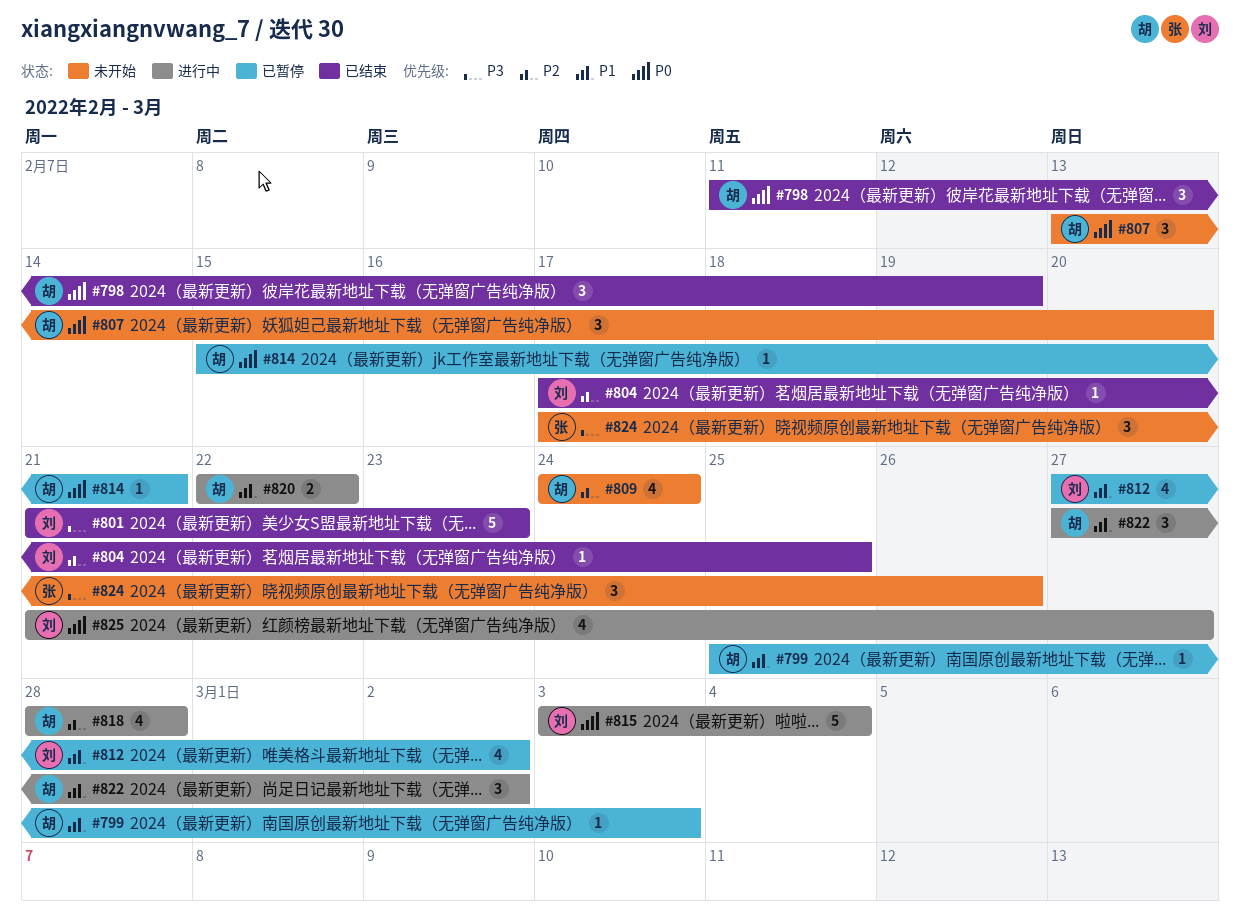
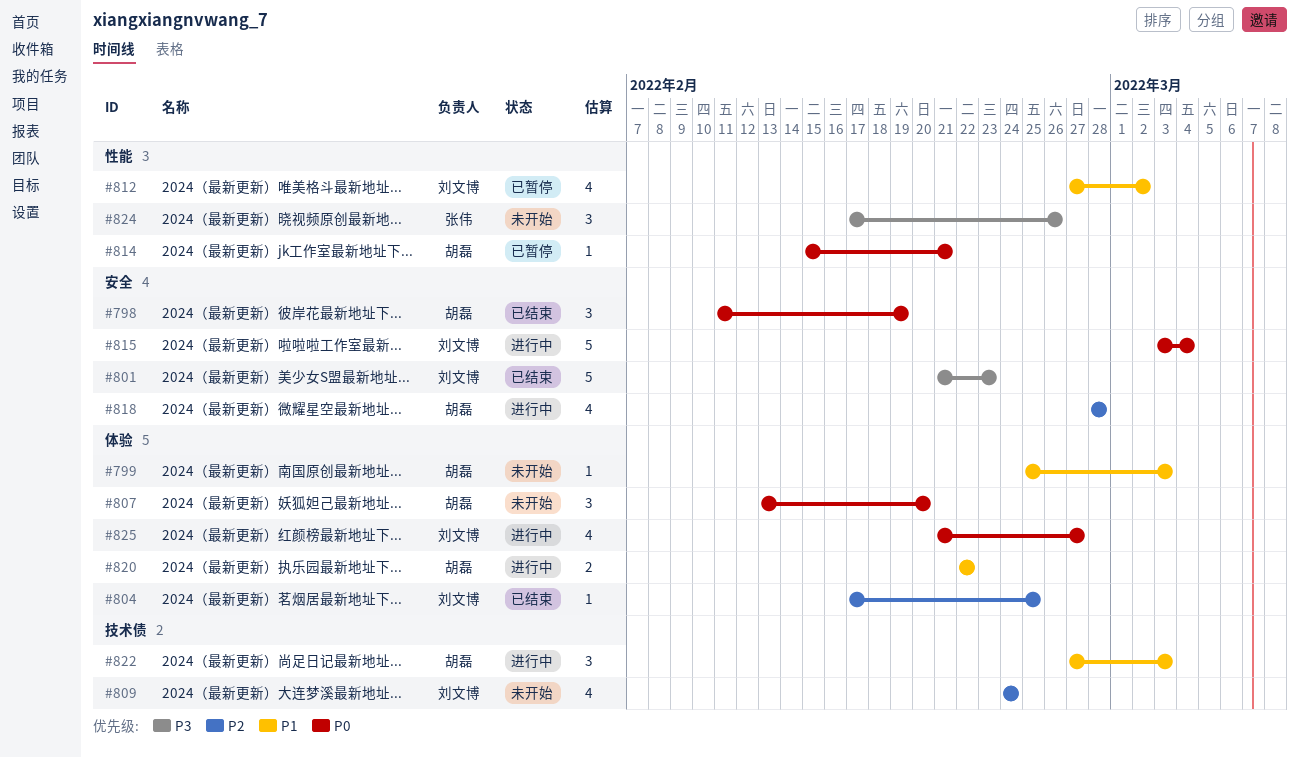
#799, status: 已暂停 -> 未开始
#809, owner: 胡磊 -> 刘文博
#822, due: Mar 2 -> Mar 3

